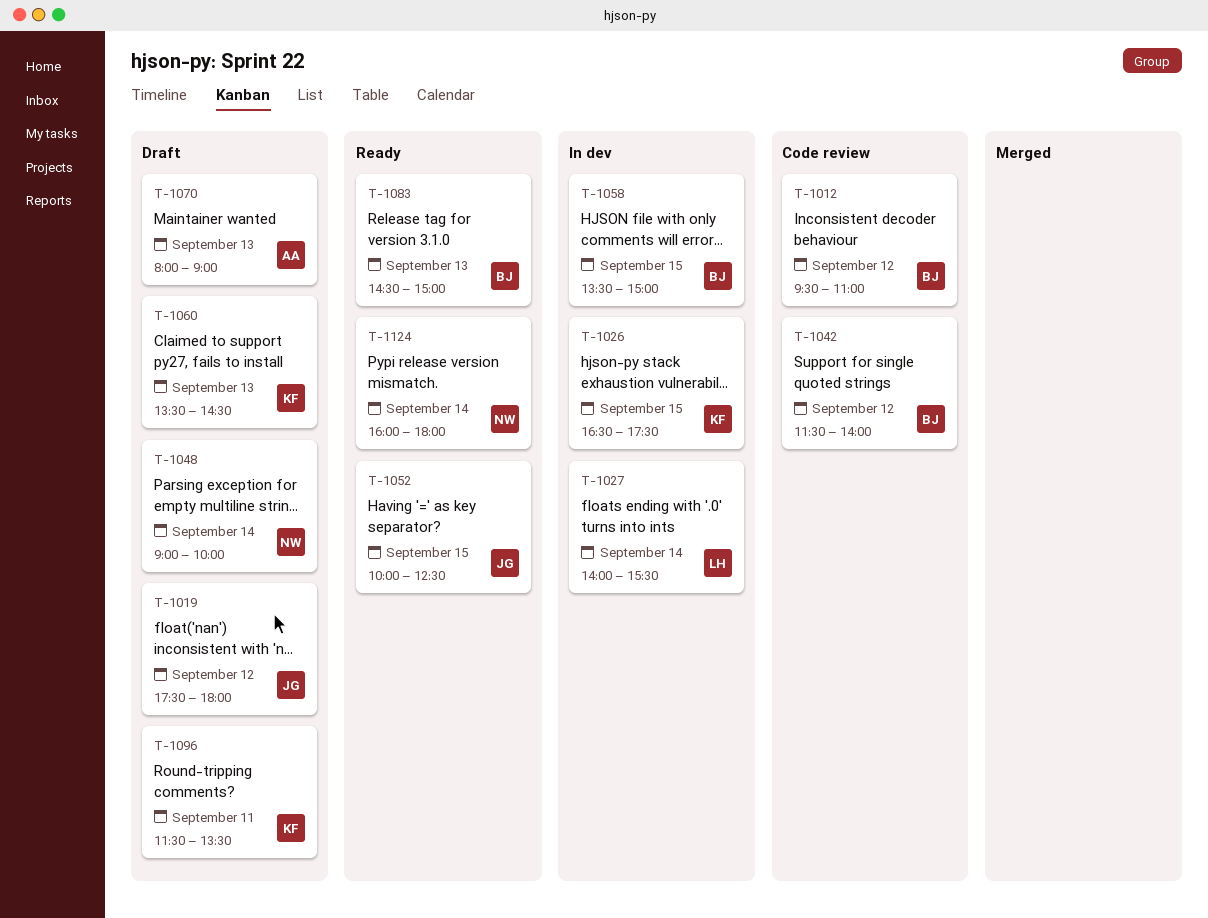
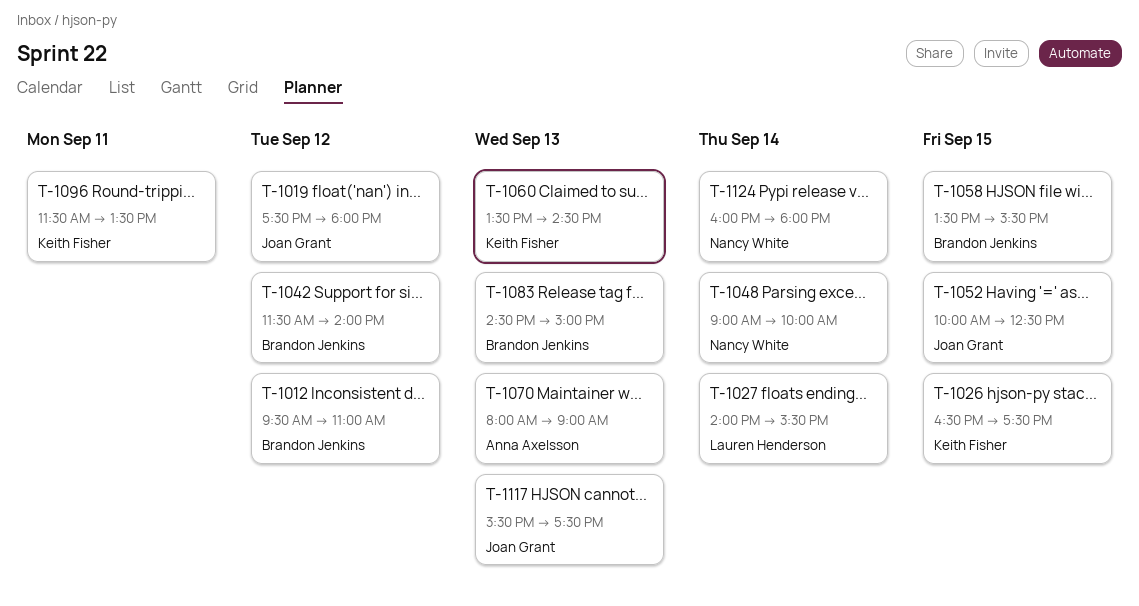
T-1058, ends: 15:00 -> 15:30
T-1117: none -> present

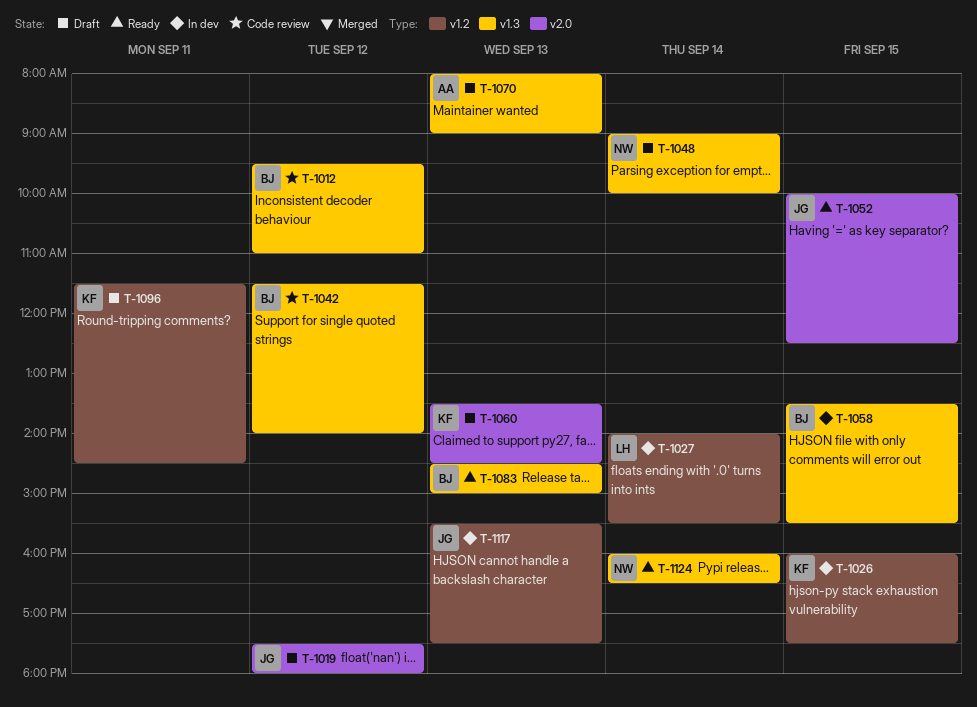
T-1026, begins: 16:30 -> 16:00
T-1096, ends: 13:30 -> 14:30
T-1124, ends: 18:00 -> 16:30

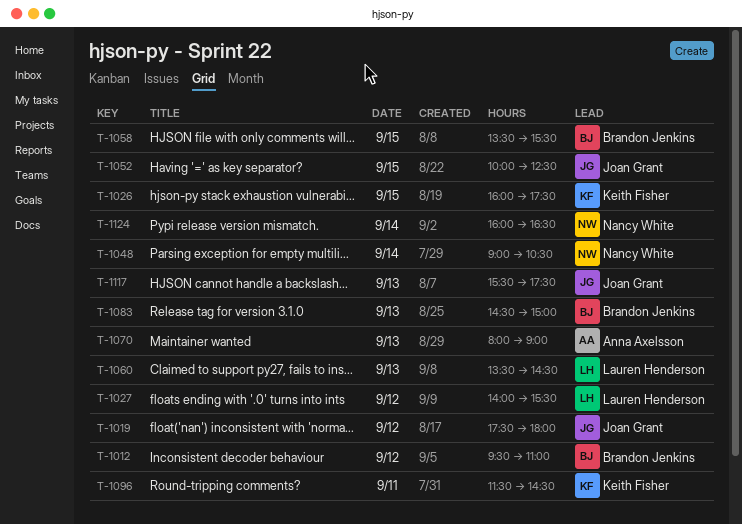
T-1027, day: Sep 14 -> Sep 12
T-1042: present -> none
T-1048, ends: 10:00 -> 10:30
T-1060, owner: Keith Fisher -> Lauren Henderson

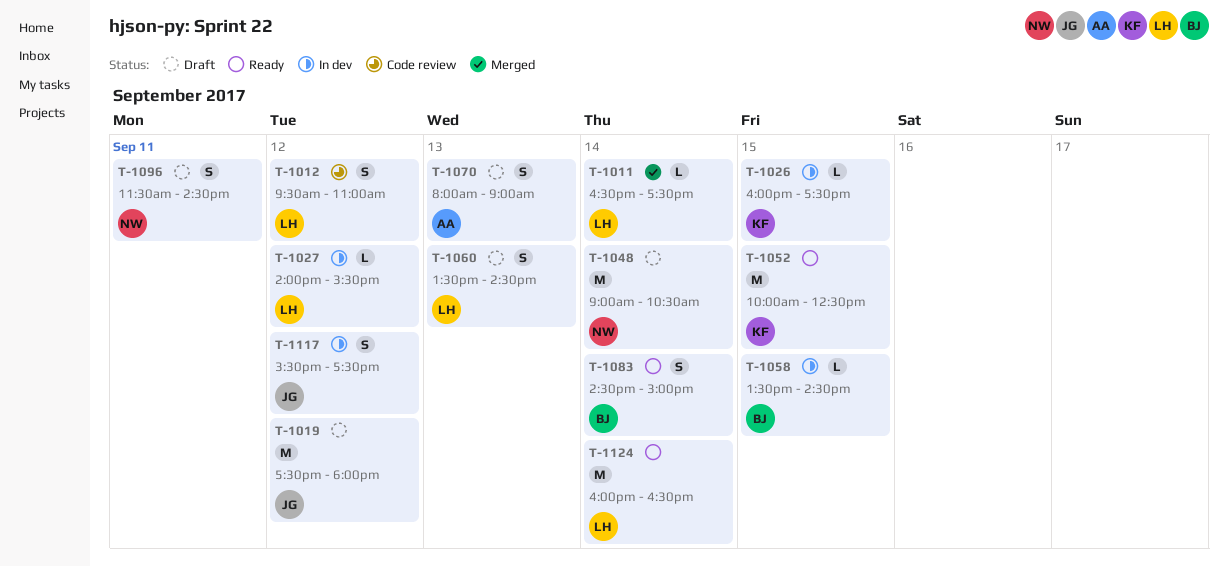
T-1011: none -> present
T-1012, owner: Brandon Jenkins -> Lauren Henderson
T-1052, owner: Joan Grant -> Keith Fisher
T-1058, ends: 15:30 -> 14:30
T-1083, day: Sep 13 -> Sep 14
T-1096, owner: Keith Fisher -> Nancy White
T-1117, day: Sep 13 -> Sep 12
T-1124, owner: Nancy White -> Lauren Henderson

